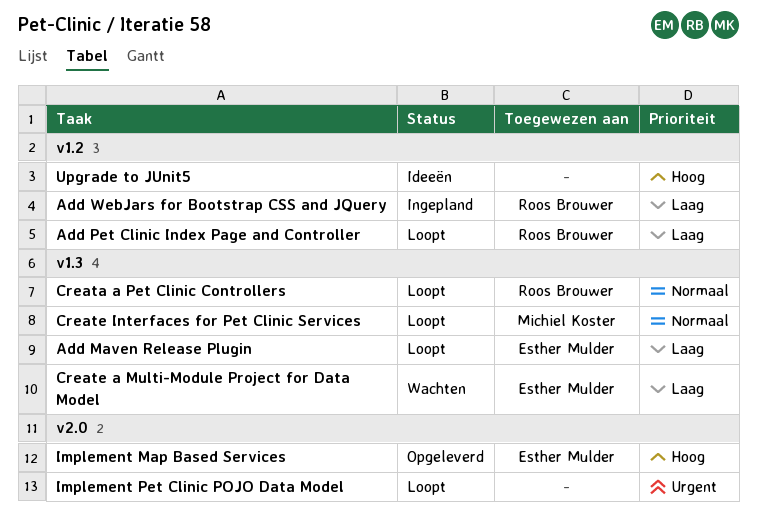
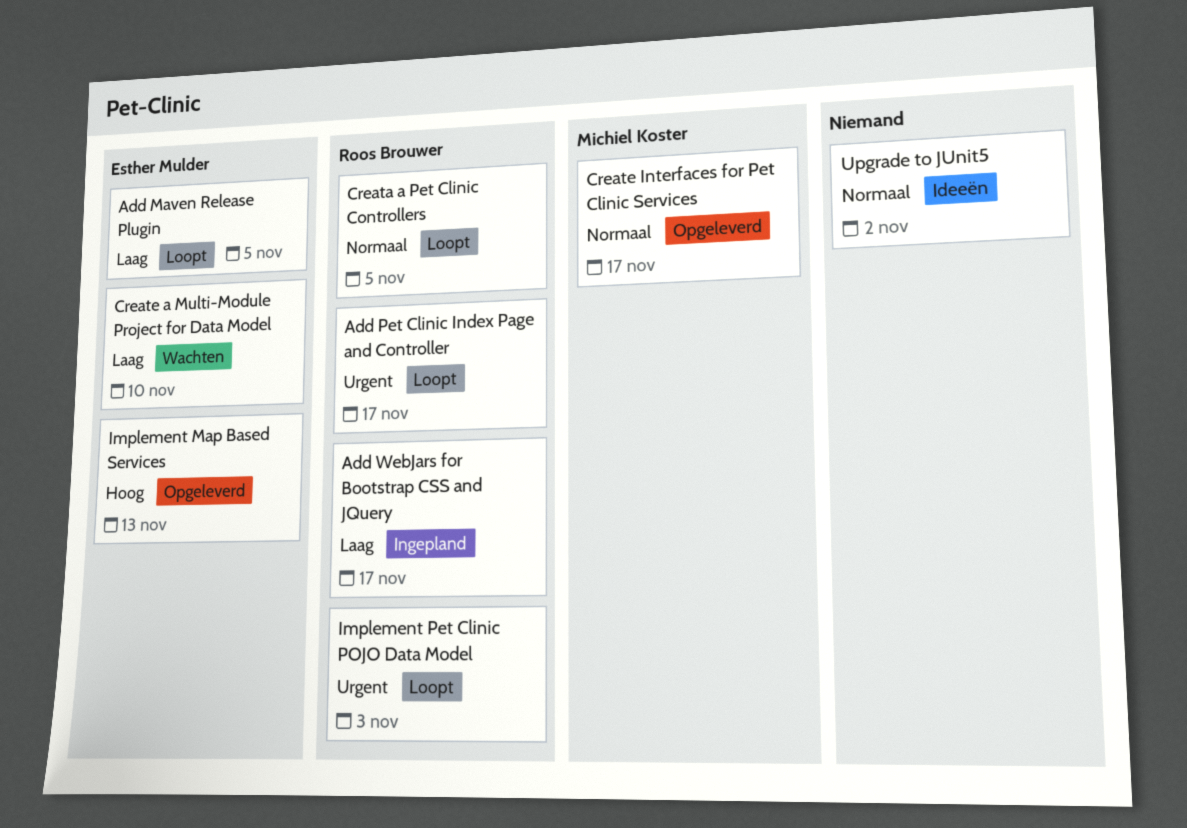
Add Pet Clinic Index Page and Controller, priority: Laag -> Urgent
Create Interfaces for Pet Clinic Services, status: Loopt -> Opgeleverd
Implement Pet Clinic POJO Data Model, owner: none -> Roos Brouwer
Upgrade to JUnit5, priority: Hoog -> Normaal

